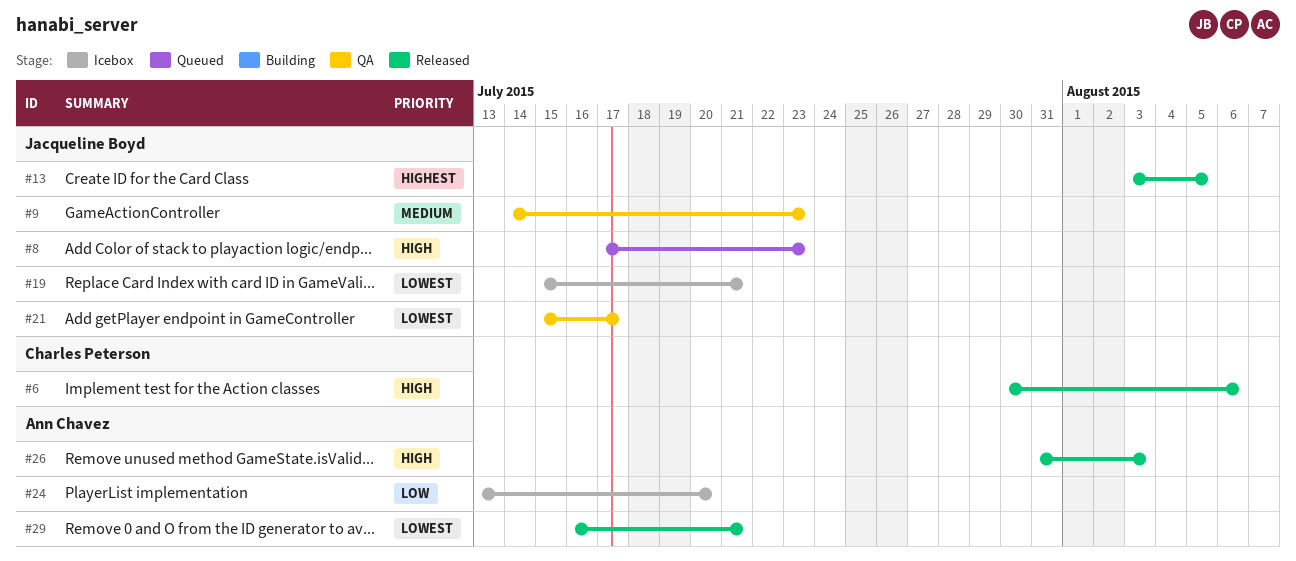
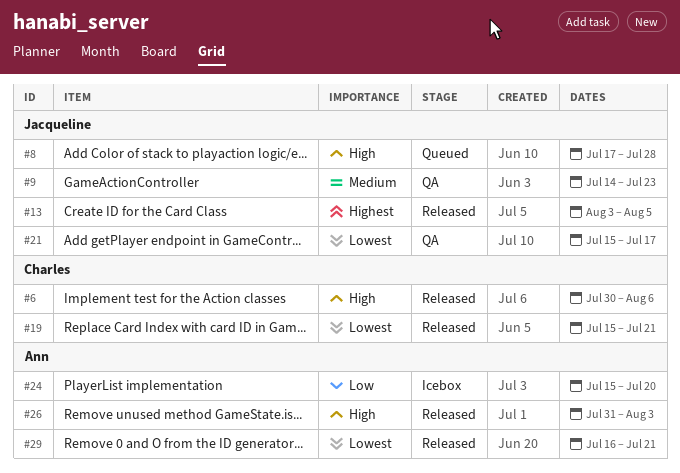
#8, due: Jul 23 -> Jul 28
#19, status: Icebox -> Released
#19, owner: Jacqueline Boyd -> Charles Peterson
#24, start: Jul 13 -> Jul 15

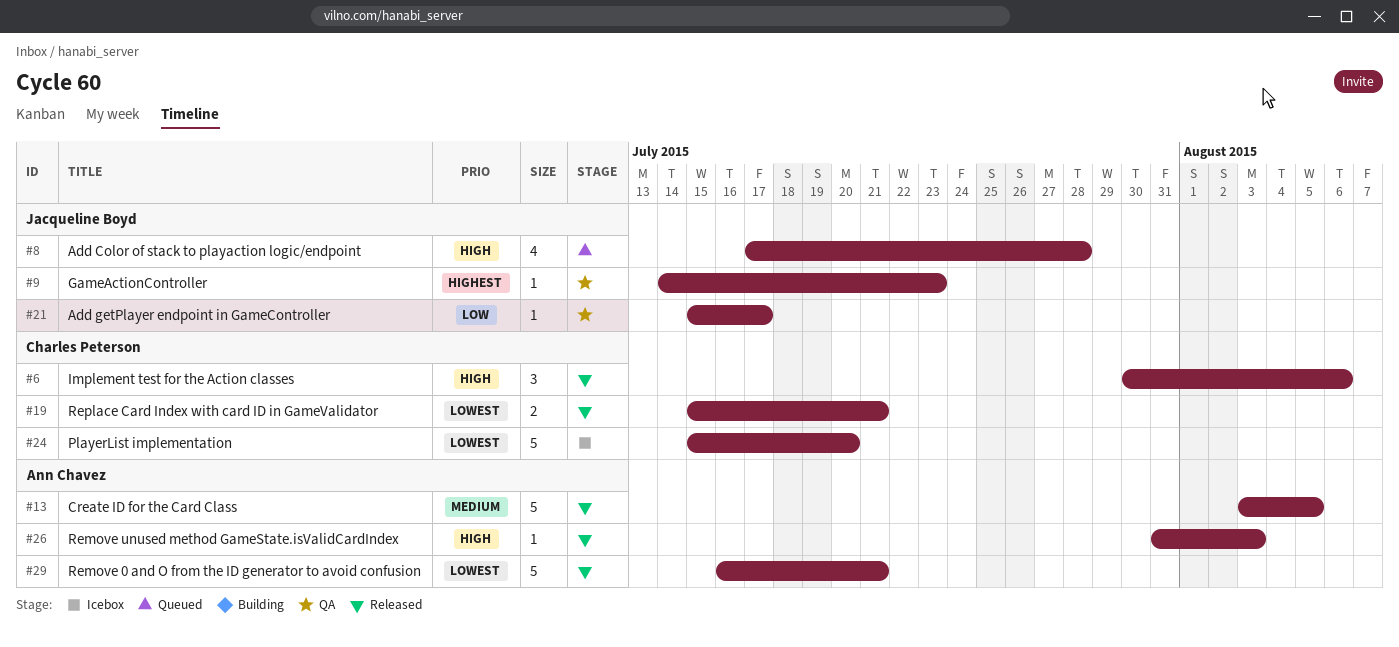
#9, priority: Medium -> Highest
#13, owner: Jacqueline Boyd -> Ann Chavez
#13, priority: Highest -> Medium
#21, priority: Lowest -> Low
#24, owner: Ann Chavez -> Charles Peterson
#24, priority: Low -> Lowest

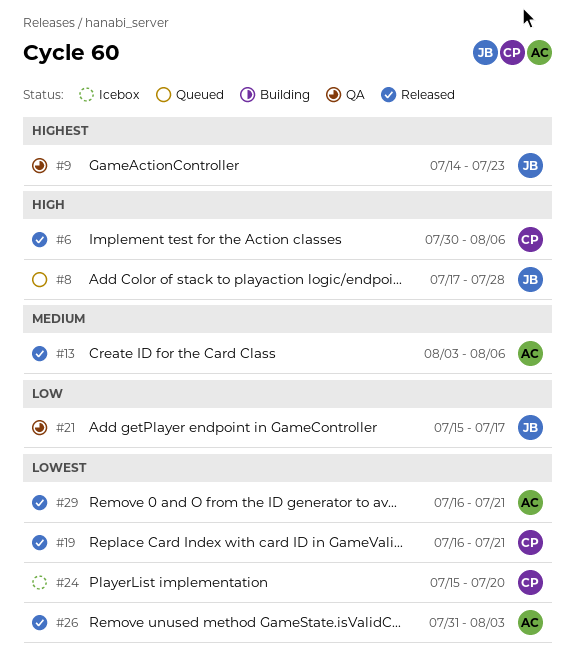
#13, due: Aug 5 -> Aug 6
#19, start: Jul 15 -> Jul 16
#26, priority: High -> Lowest

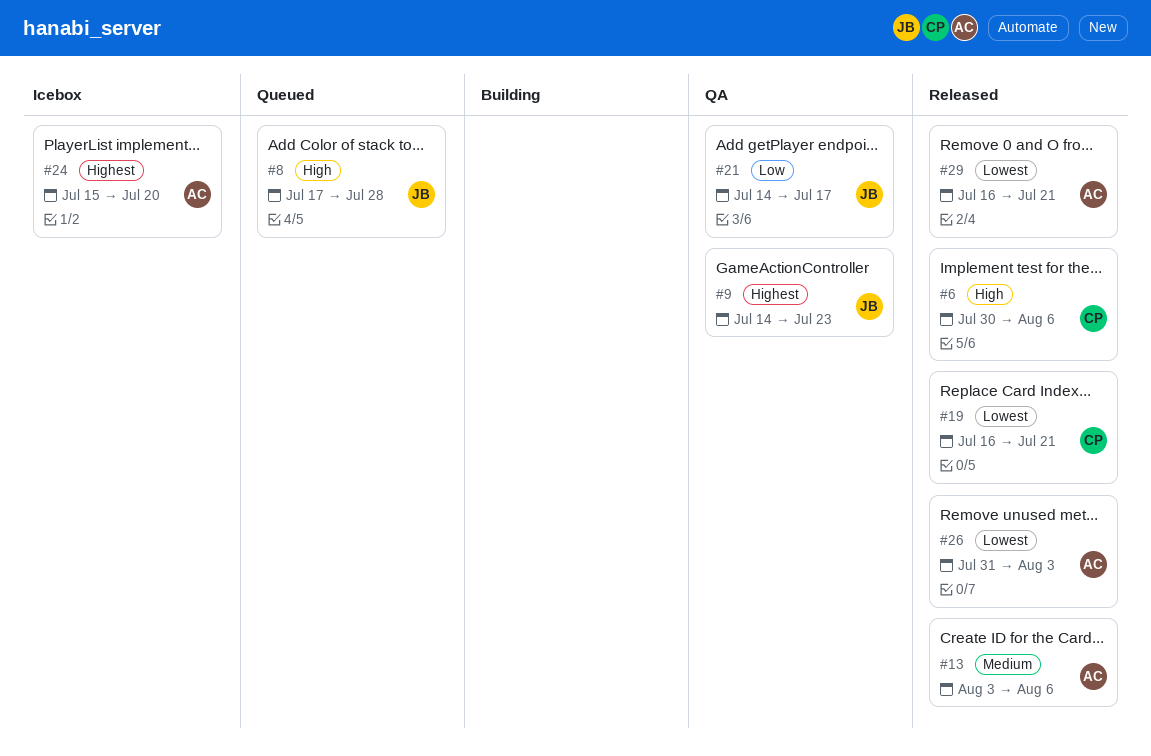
#21, start: Jul 15 -> Jul 14
#24, owner: CP -> AC
#24, priority: Lowest -> Highest

